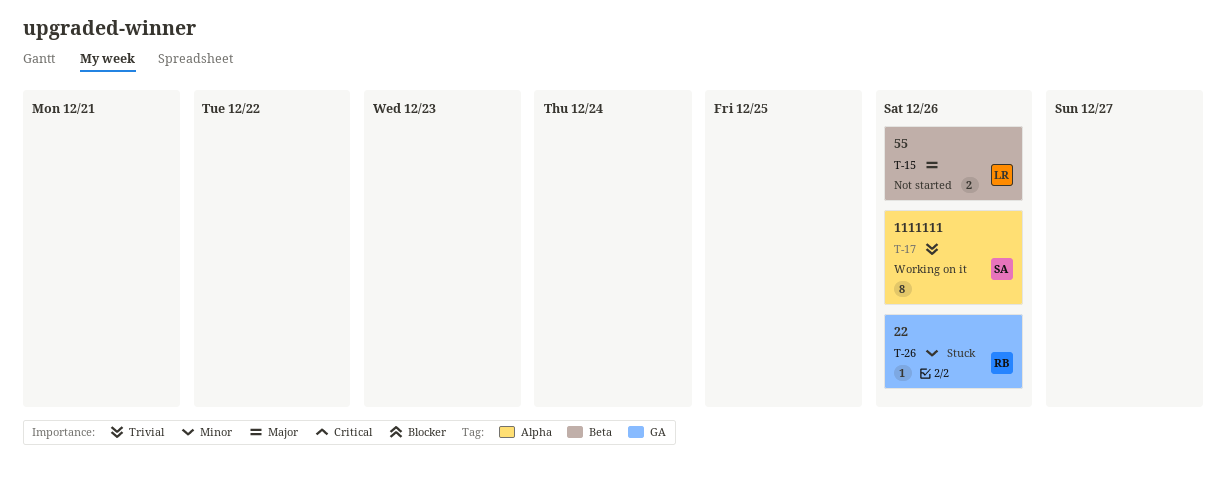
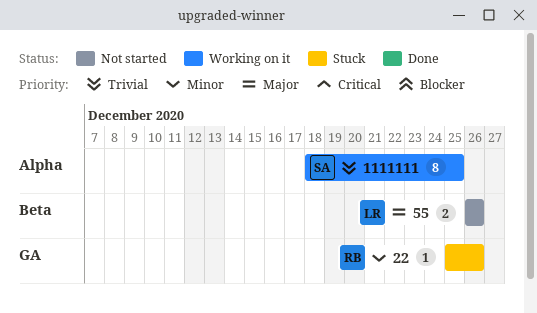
1111111, due: Dec 26 -> Dec 25

